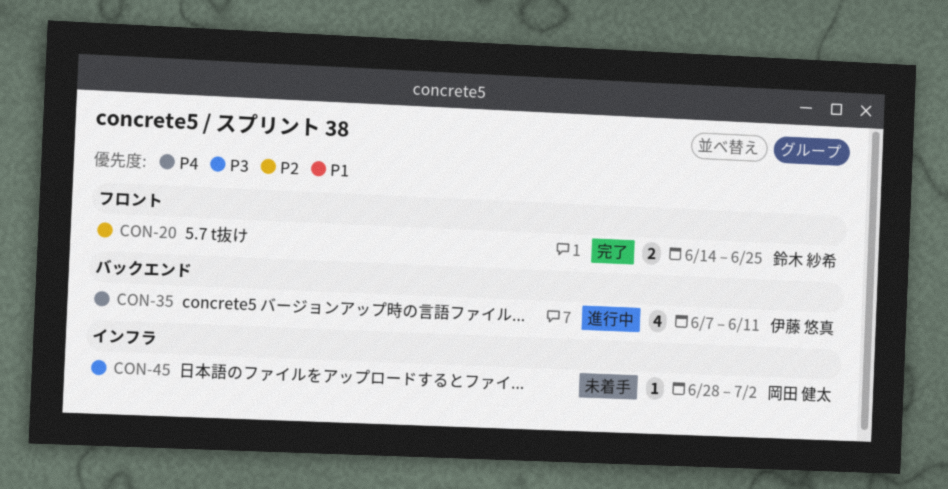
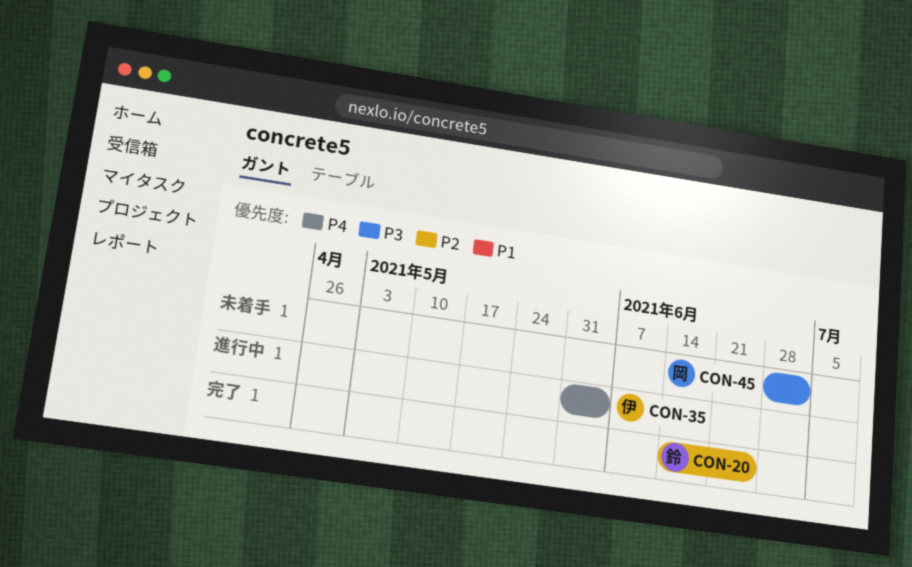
CON-35, start: Jun 7 -> May 31
CON-35, due: Jun 11 -> Jun 4

